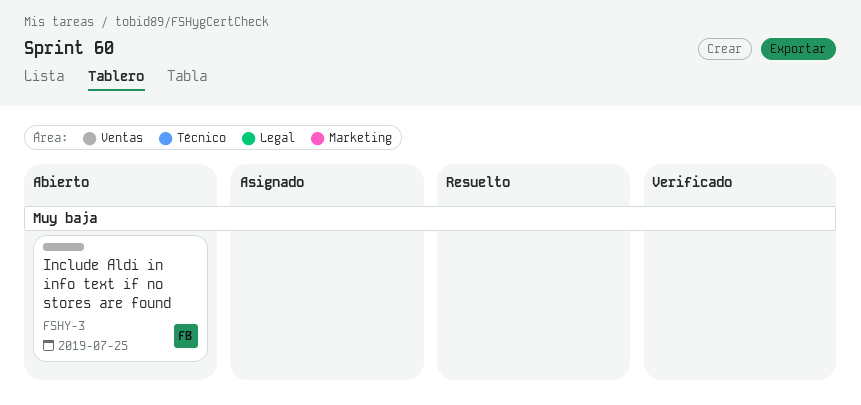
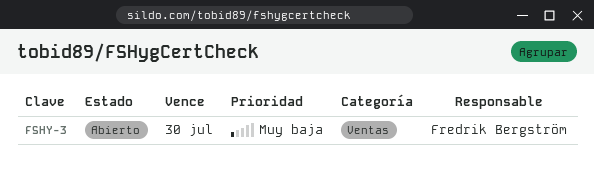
FSHY-3, due: Jul 25 -> Jul 30

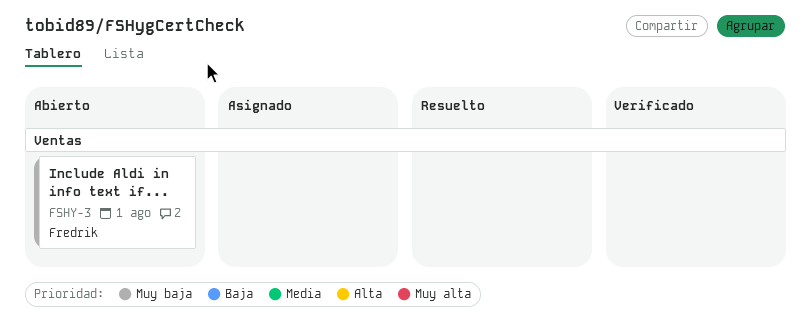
FSHY-3, due: Jul 30 -> Aug 1

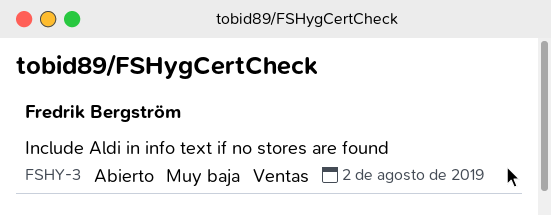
FSHY-3, due: Aug 1 -> Aug 2

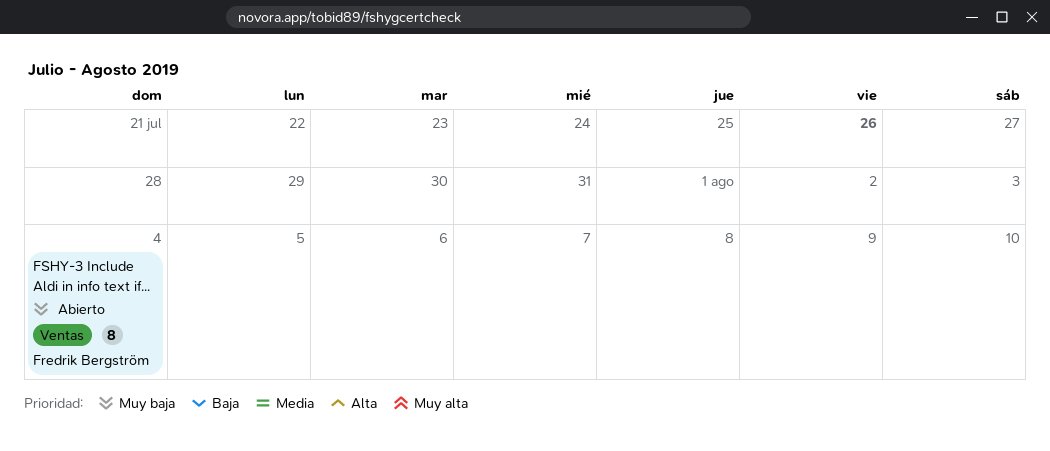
FSHY-3, due: Aug 2 -> Aug 4

